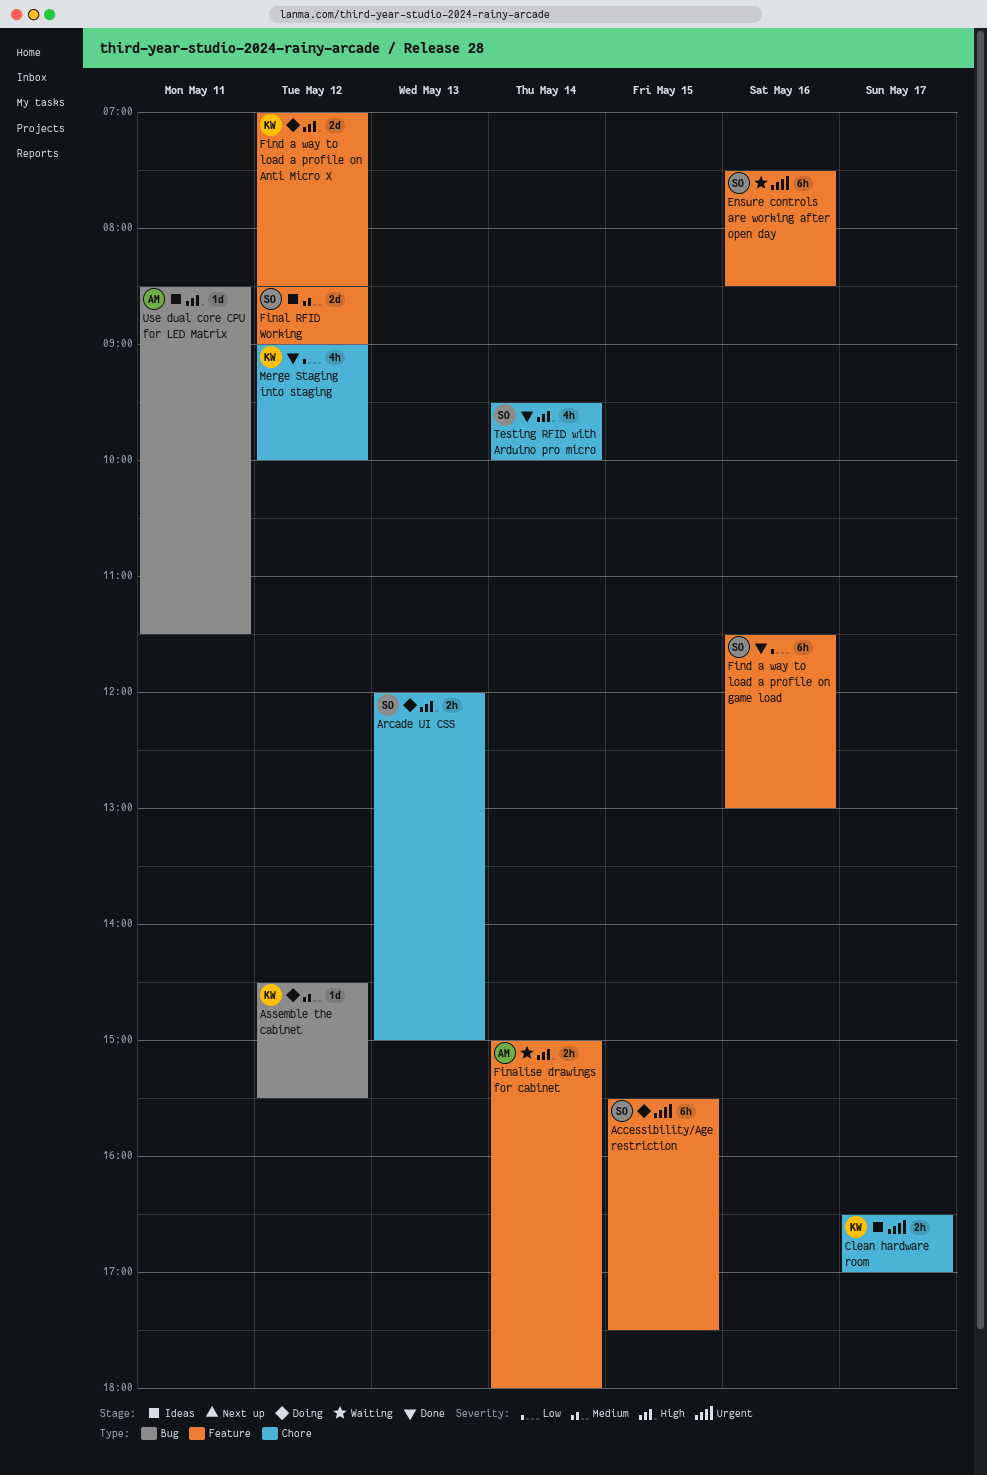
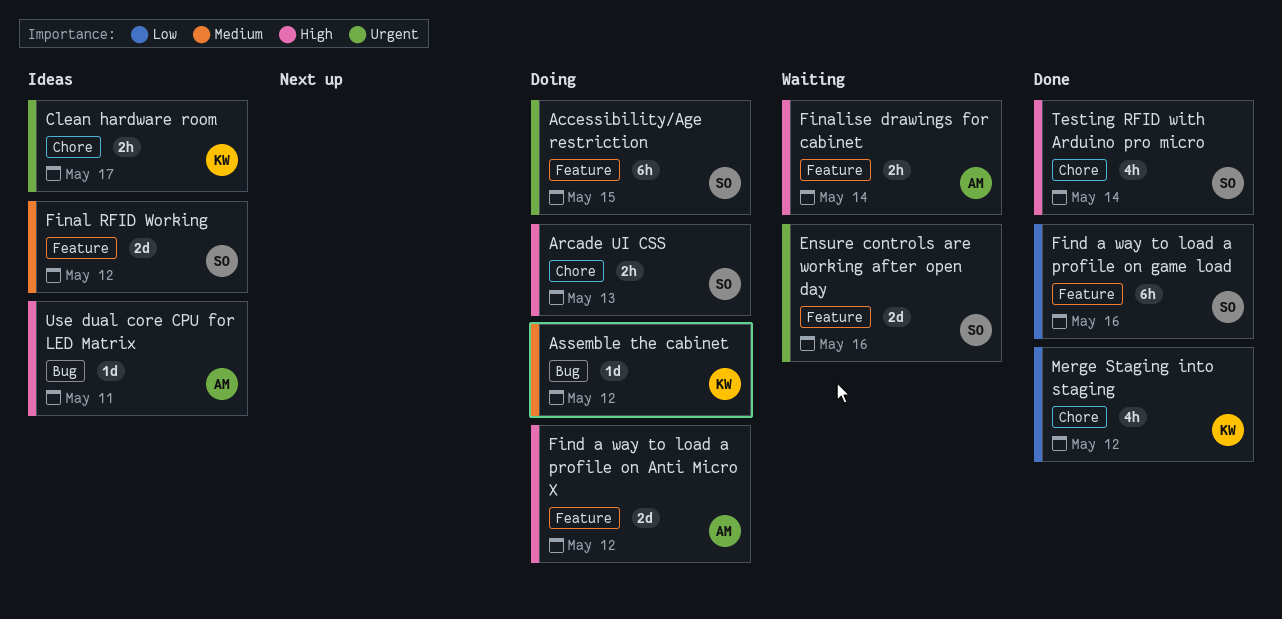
Ensure controls are working after open day, estimate: 6h -> 2d
Find a way to load a profile on Anti Micro X, owner: KW -> AM

